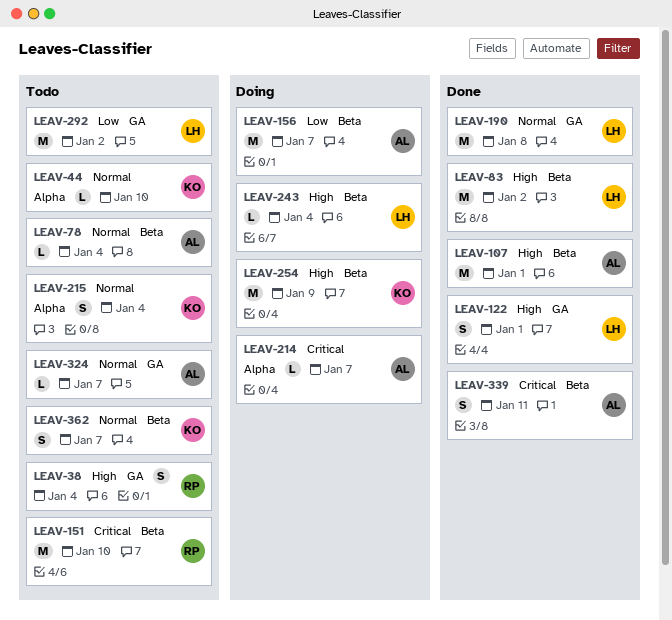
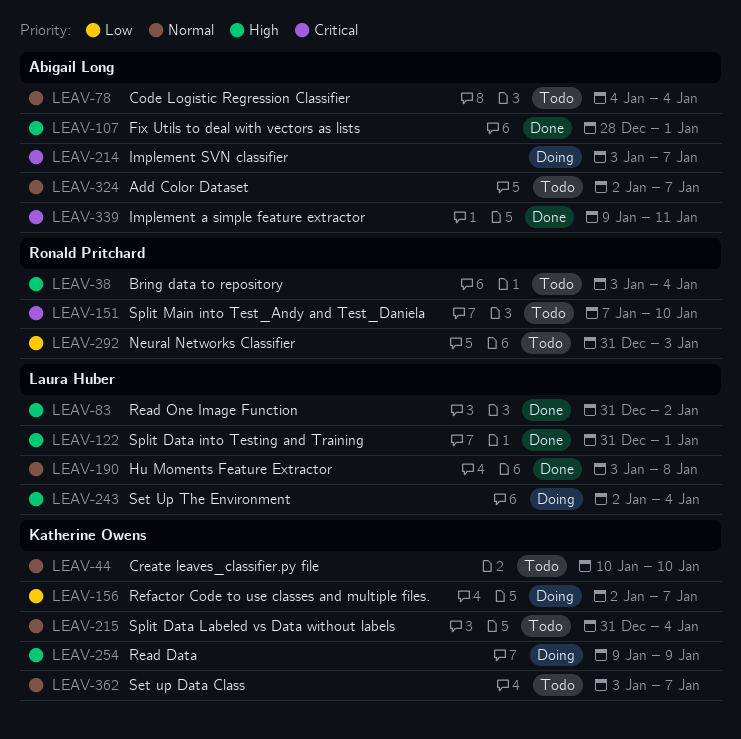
LEAV-156, owner: Abigail Long -> Katherine Owens
LEAV-292, owner: Laura Huber -> Ronald Pritchard
LEAV-292, due: Jan 2 -> Jan 3

